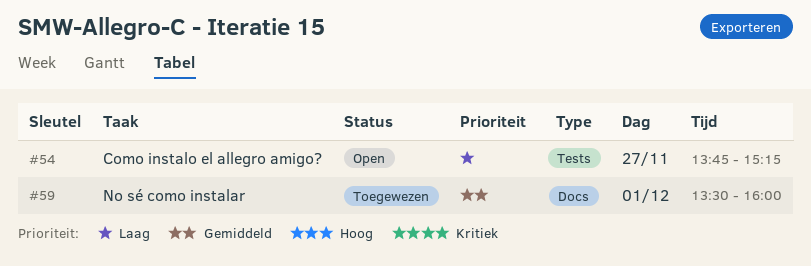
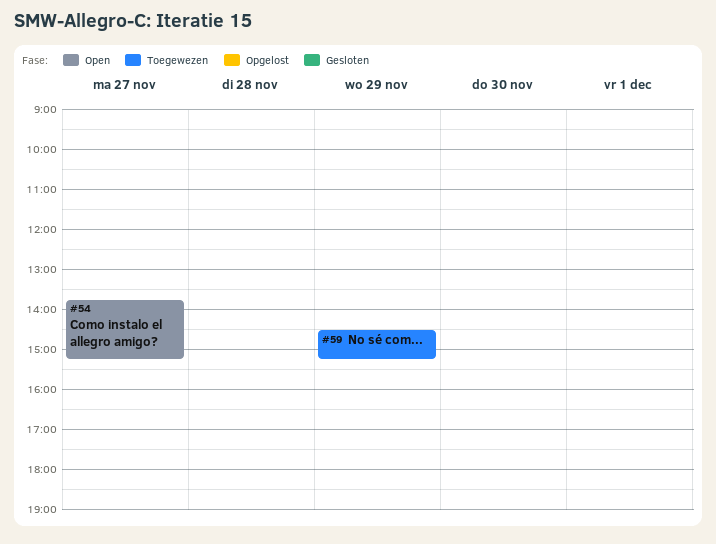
#59, day: Dec 1 -> Nov 29
#59, begins: 13:30 -> 14:30
#59, ends: 16:00 -> 15:15

